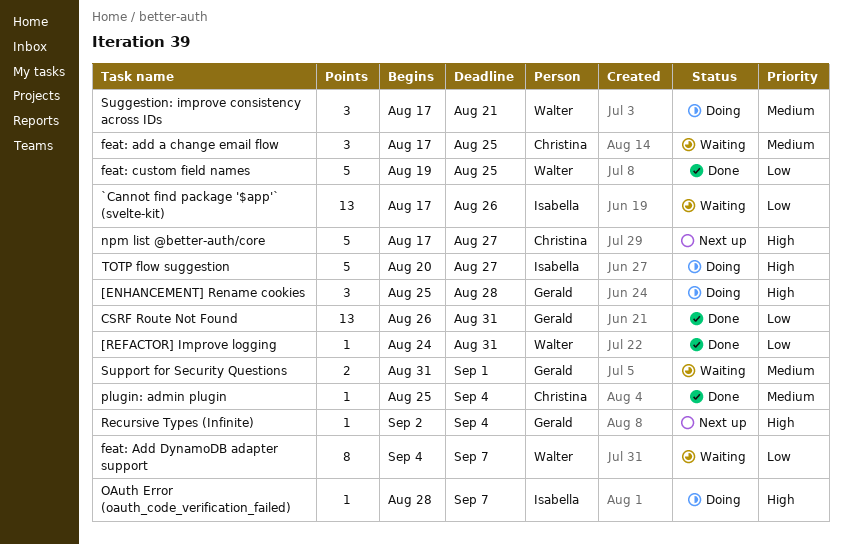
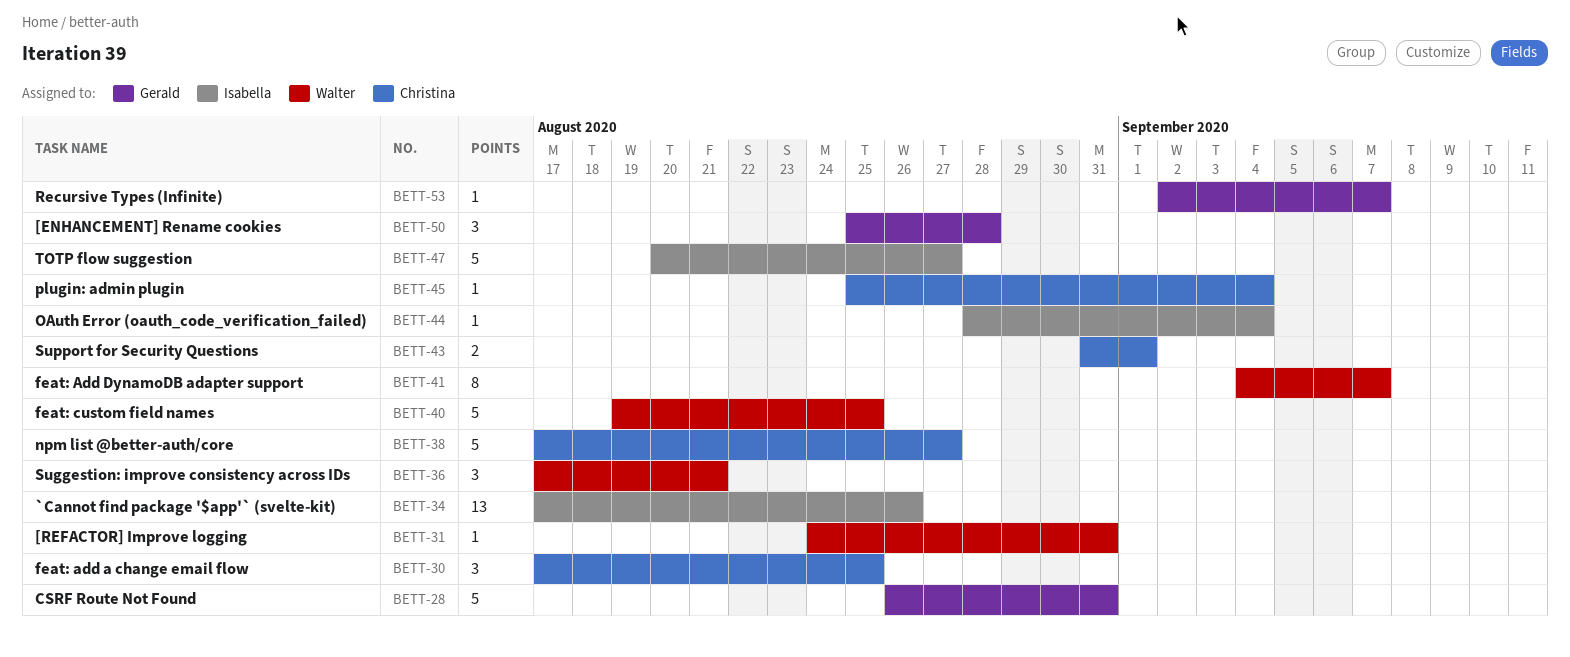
CSRF Route Not Found, estimate: 13 -> 5
OAuth Error (oauth_code_verification_failed), due: Sep 7 -> Sep 4
Recursive Types (Infinite), due: Sep 4 -> Sep 7
Support for Security Questions, owner: Gerald -> Christina

